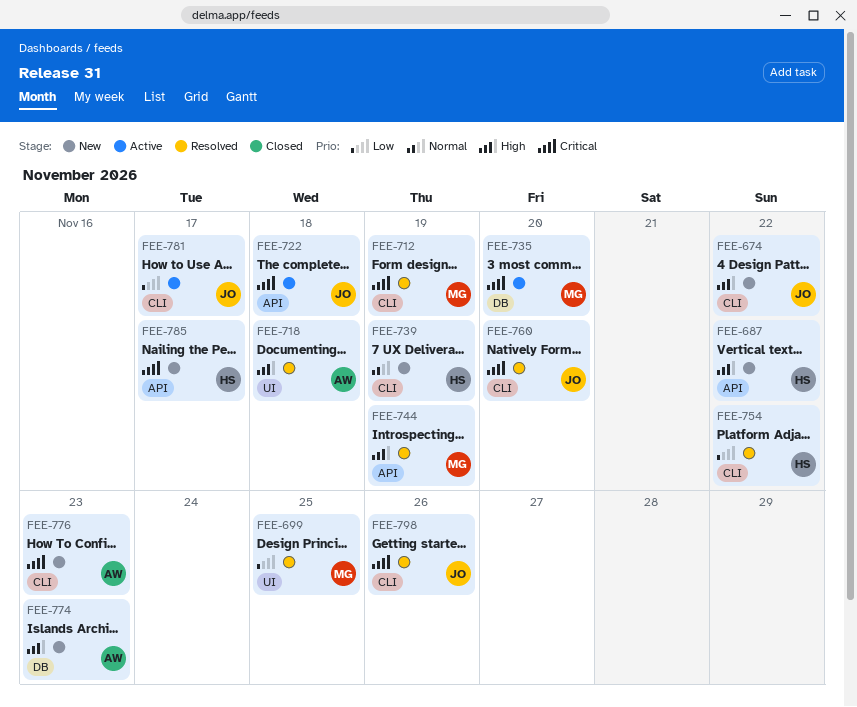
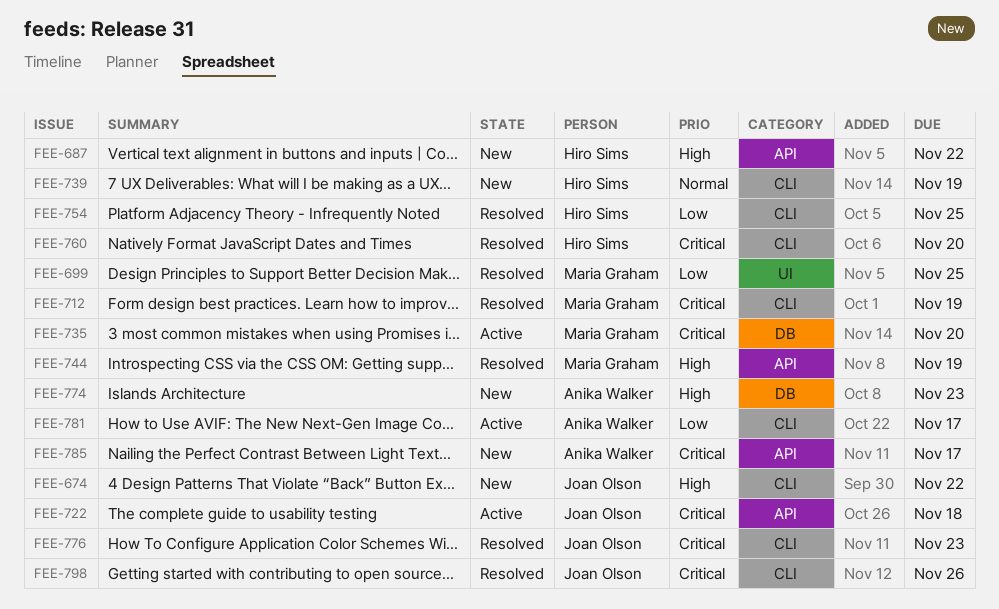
FEE-718: present -> none
FEE-754, due: Nov 22 -> Nov 25
FEE-760, owner: Joan Olson -> Hiro Sims
FEE-776, status: New -> Resolved
FEE-776, owner: Anika Walker -> Joan Olson
FEE-781, owner: Joan Olson -> Anika Walker
FEE-785, owner: Hiro Sims -> Anika Walker

